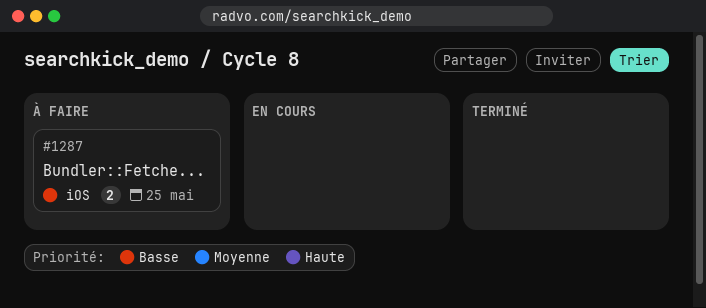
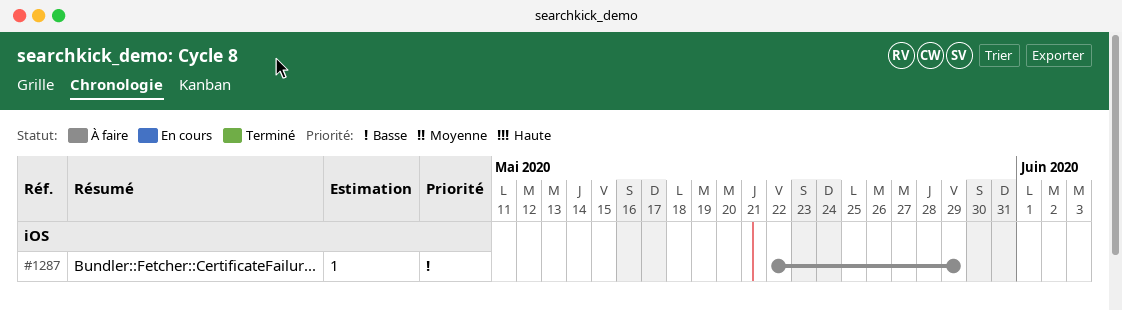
#1287, estimate: 2 -> 1
#1287, due: May 25 -> May 29

